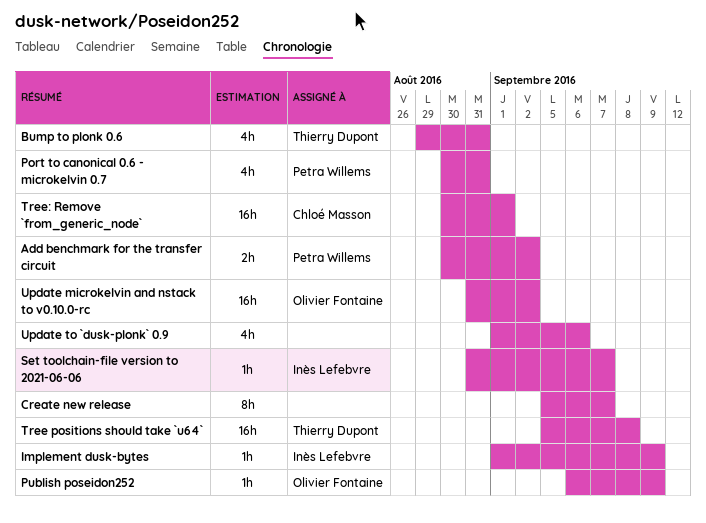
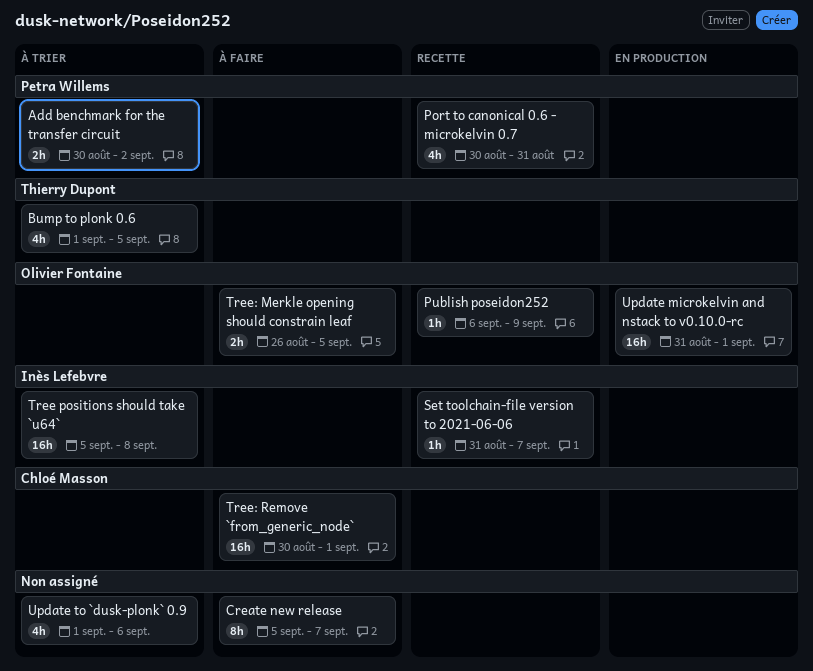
Bump to plonk 0.6, start: Aug 29 -> Sep 1
Bump to plonk 0.6, due: Aug 31 -> Sep 5
Implement dusk-bytes: present -> none
Tree positions should take `u64`, owner: Thierry Dupont -> Inès Lefebvre
Tree: Merkle opening should constrain leaf: none -> present
Update microkelvin and nstack to v0.10.0-rc, due: Sep 2 -> Sep 1

